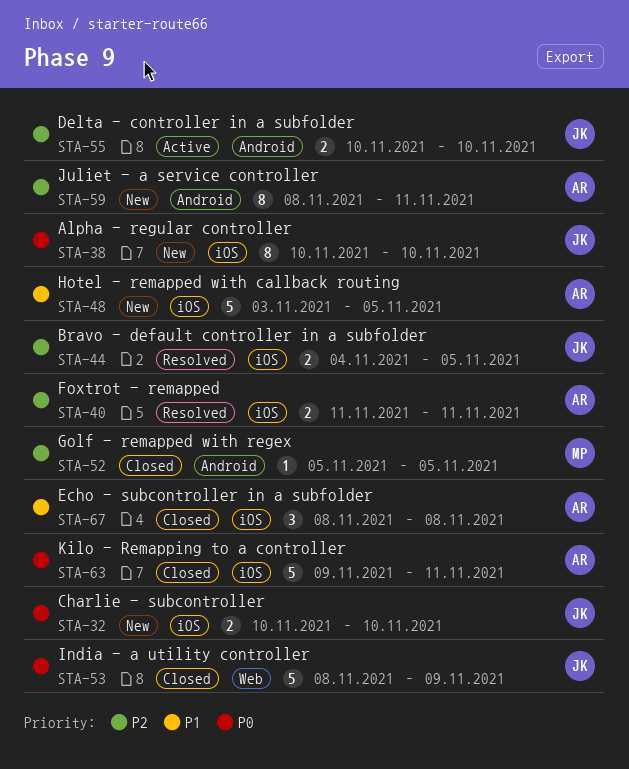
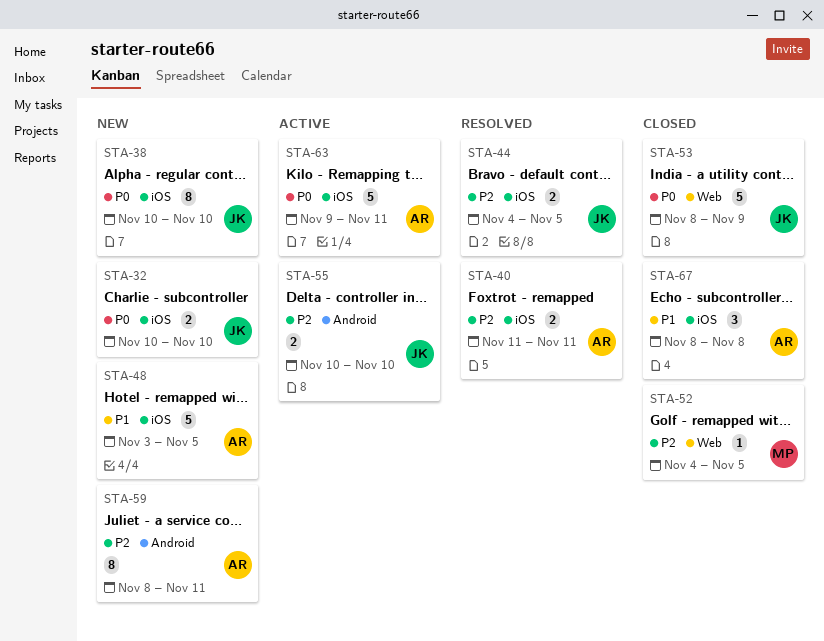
STA-52, label: Android -> Web
STA-52, start: Nov 5 -> Nov 4
STA-63, status: Closed -> Active

